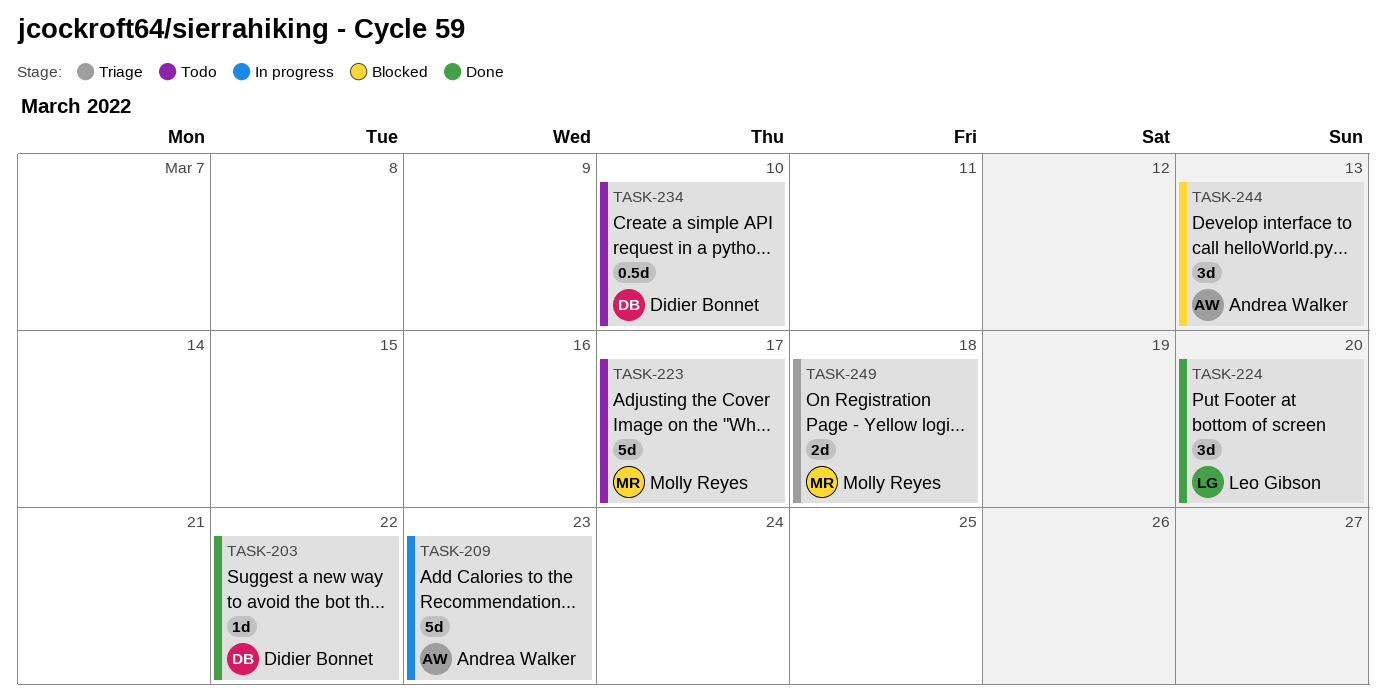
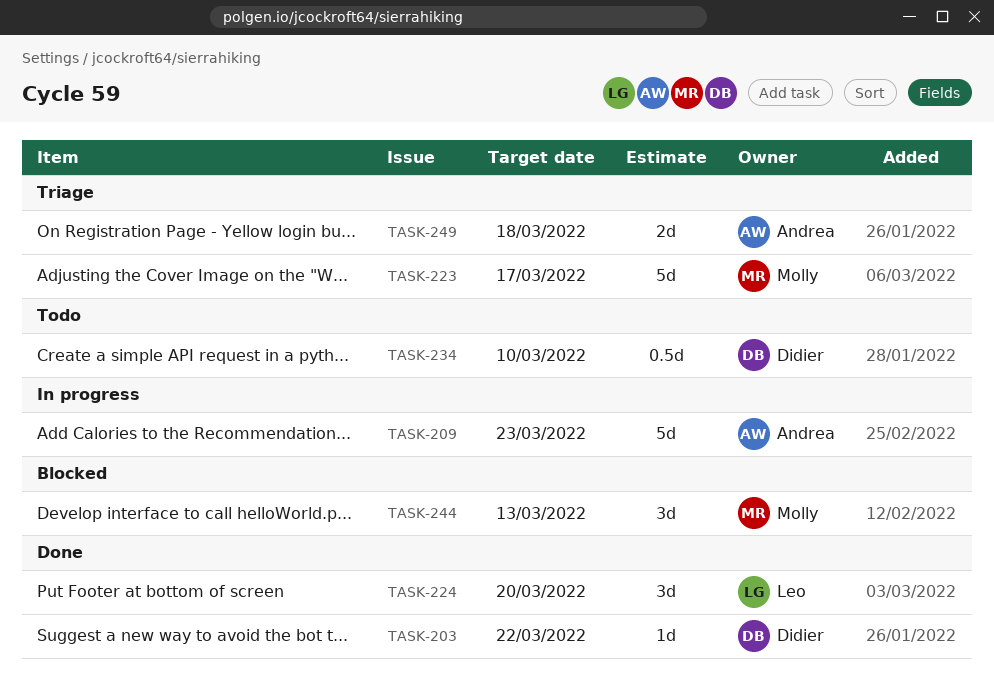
TASK-223, status: Todo -> Triage
TASK-244, owner: Andrea Walker -> Molly Reyes
TASK-249, owner: Molly Reyes -> Andrea Walker

